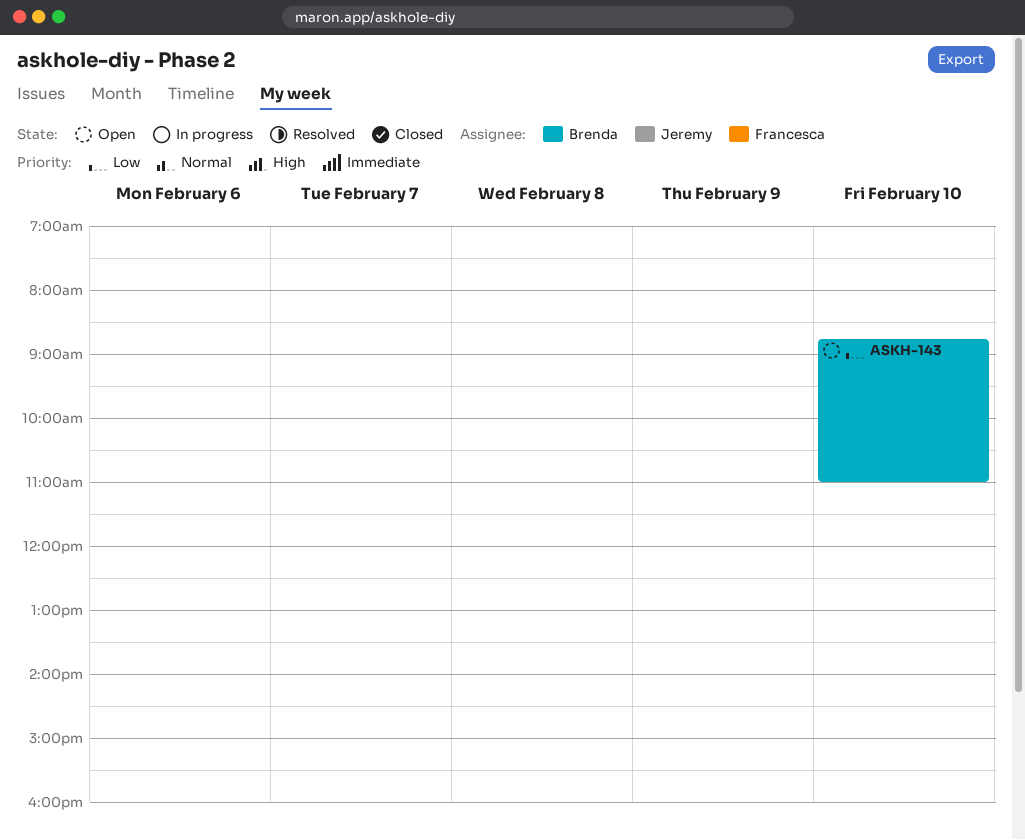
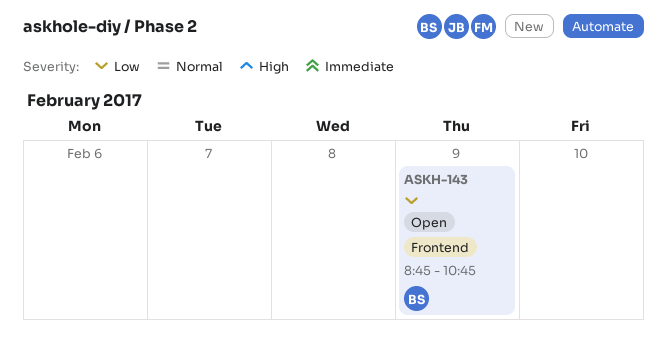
ASKH-143, day: Feb 10 -> Feb 9
ASKH-143, ends: 11:00 -> 10:45

